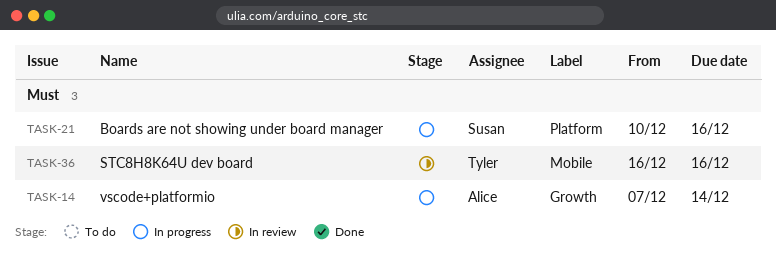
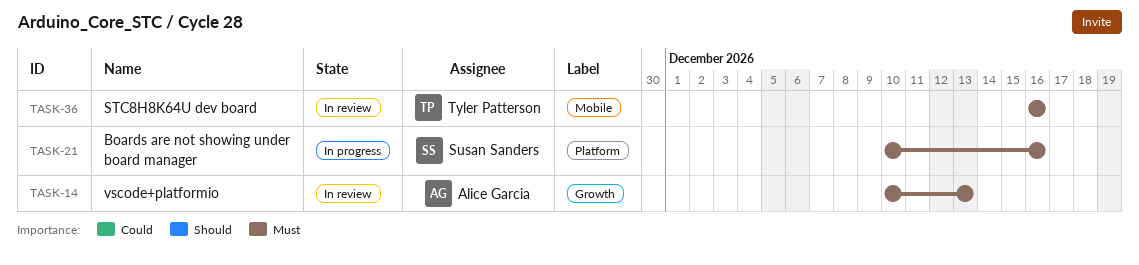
TASK-14, status: In progress -> In review
TASK-14, start: Dec 7 -> Dec 10
TASK-14, due: Dec 14 -> Dec 13

